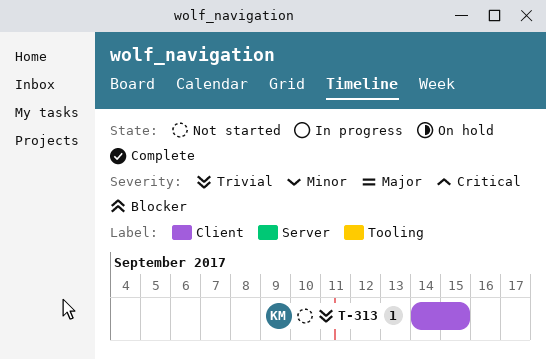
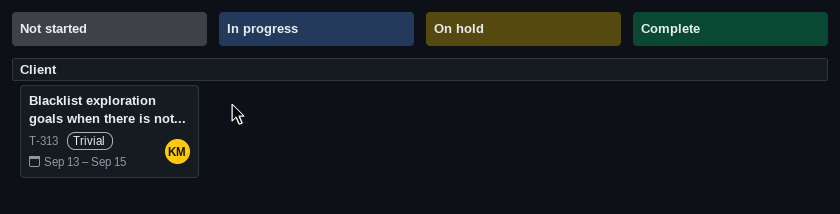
T-313, start: Sep 14 -> Sep 13

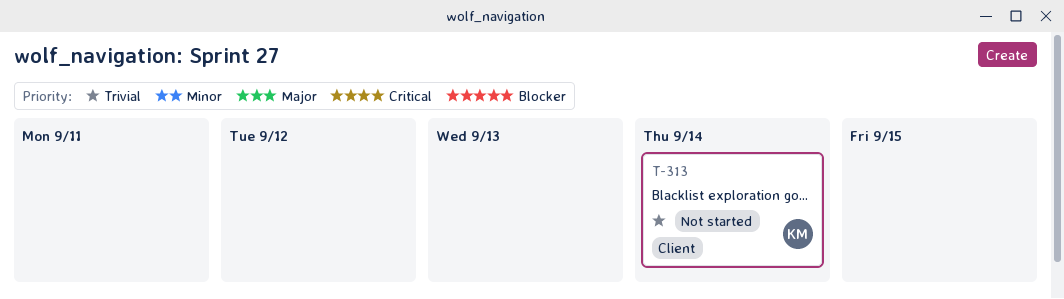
T-313, due: Sep 15 -> Sep 14

